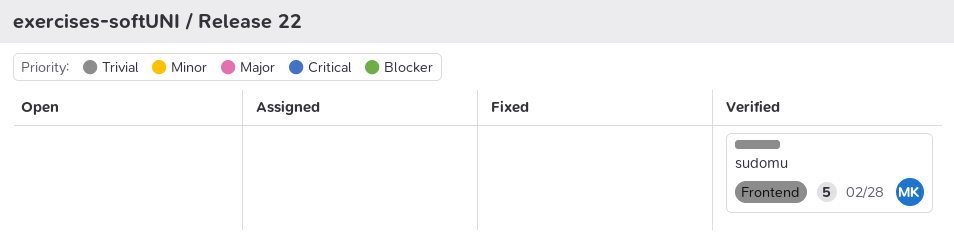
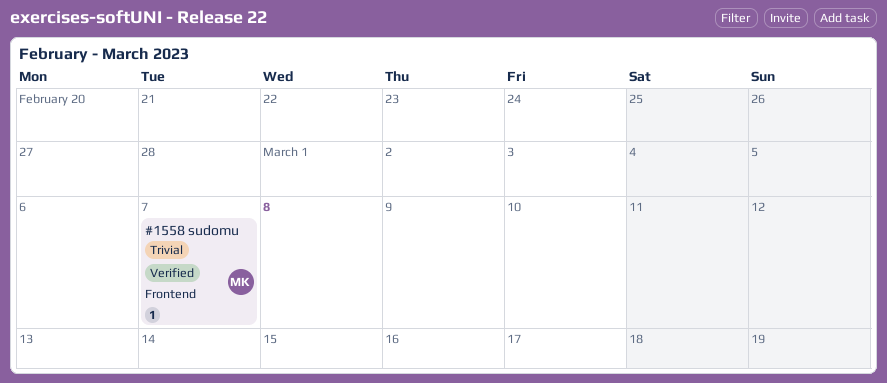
sudomu, estimate: 5 -> 1
sudomu, due: Feb 28 -> Mar 7

